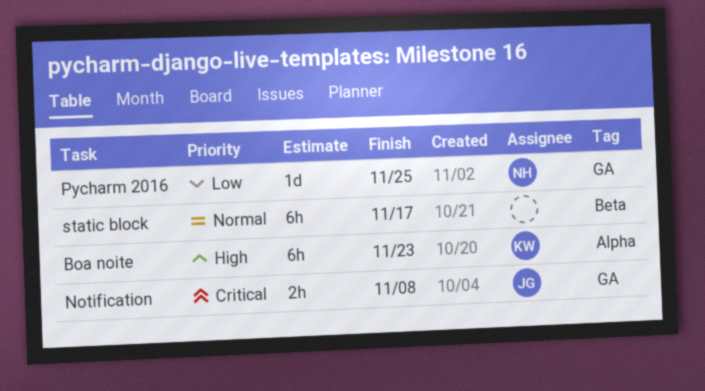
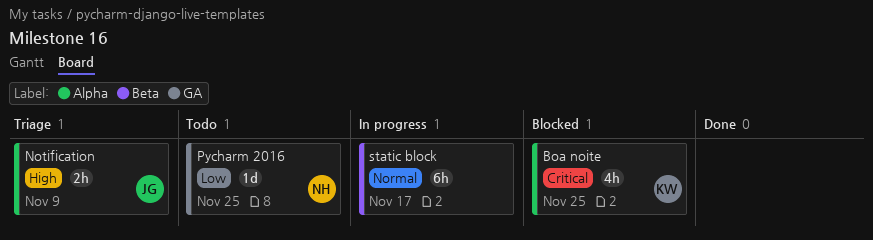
Boa noite, priority: High -> Critical
Boa noite, estimate: 6h -> 4h
Boa noite, due: Nov 23 -> Nov 25
Notification, priority: Critical -> High
Notification, label: GA -> Alpha
Notification, due: Nov 8 -> Nov 9

